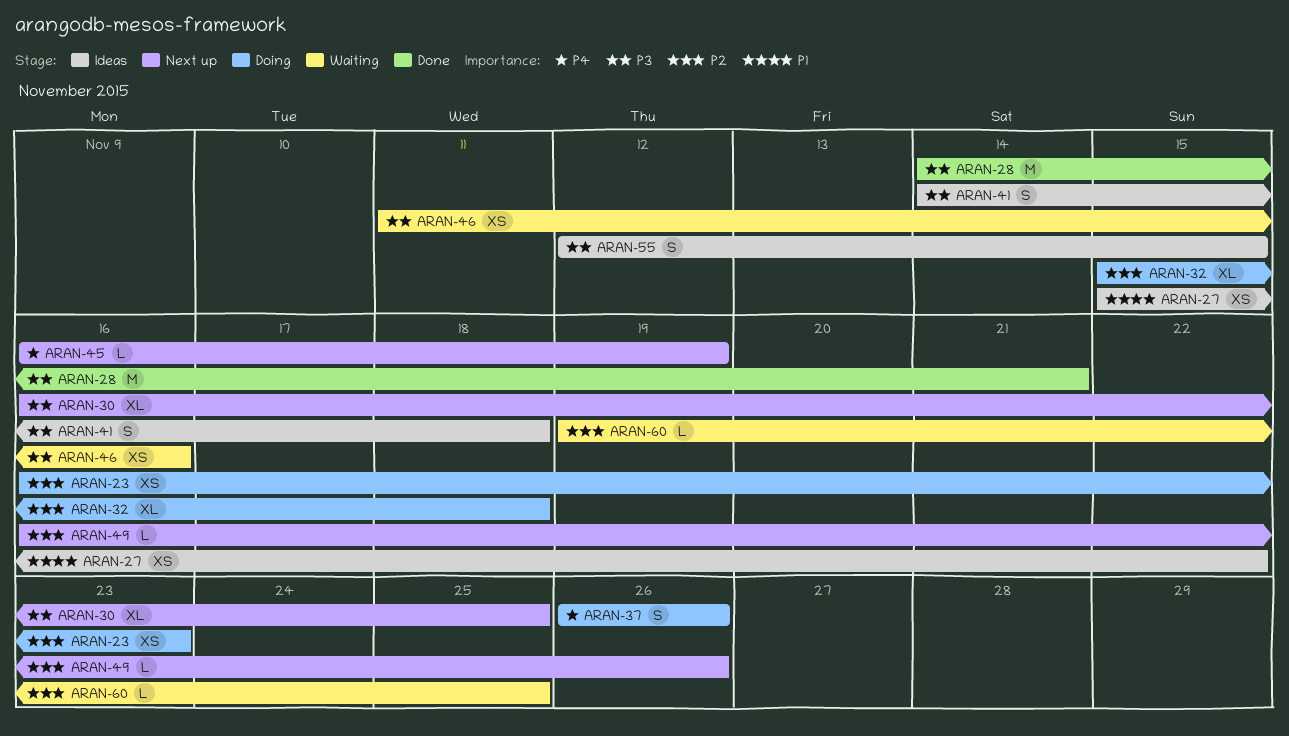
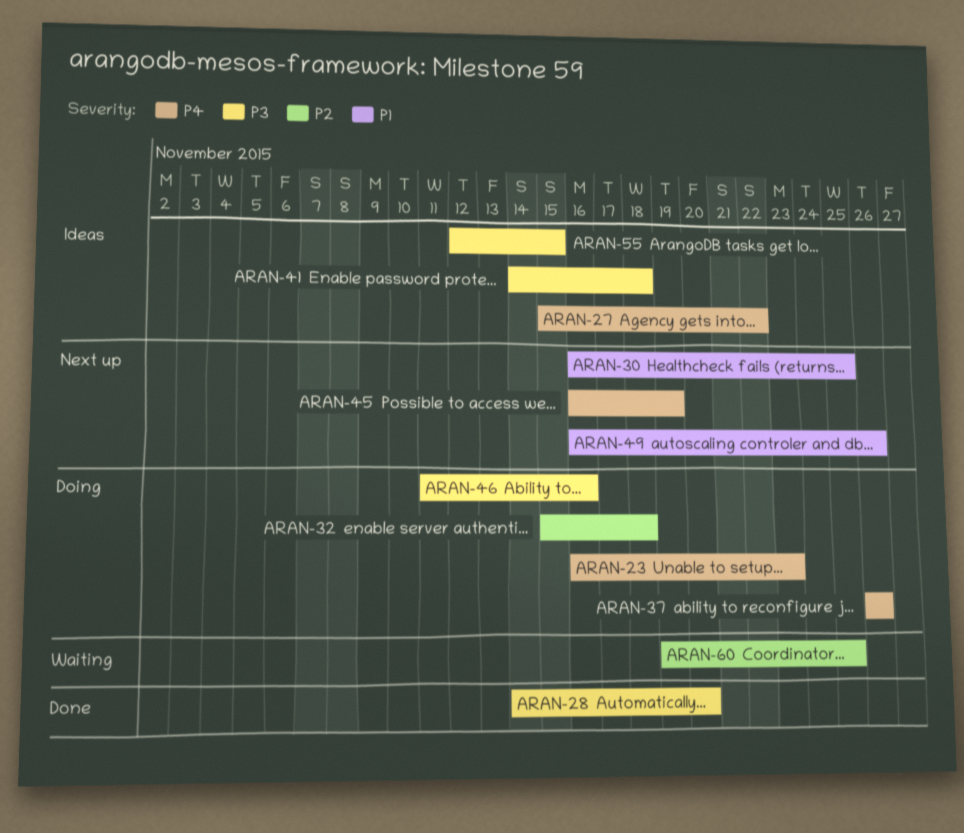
ARAN-23, priority: P2 -> P4
ARAN-27, priority: P1 -> P4
ARAN-28, due: Nov 21 -> Nov 20
ARAN-30, priority: P3 -> P1
ARAN-46, status: Waiting -> Doing
ARAN-49, priority: P2 -> P1

